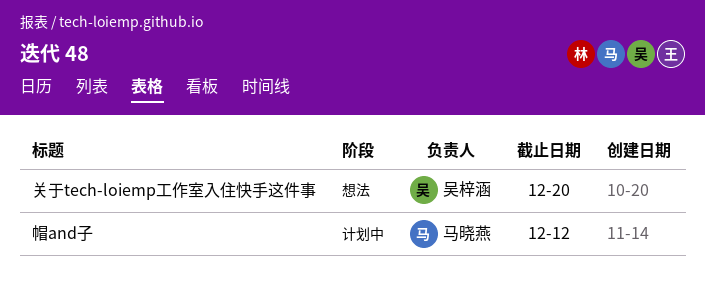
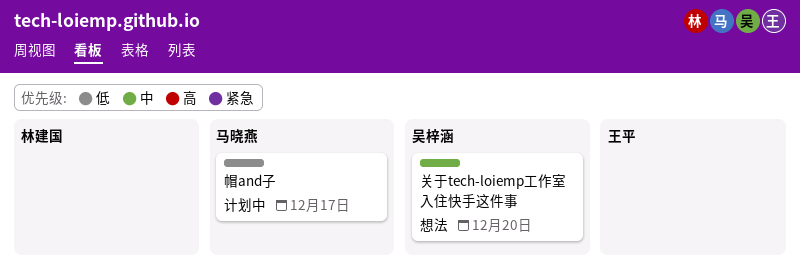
帽and子, due: Dec 12 -> Dec 17

